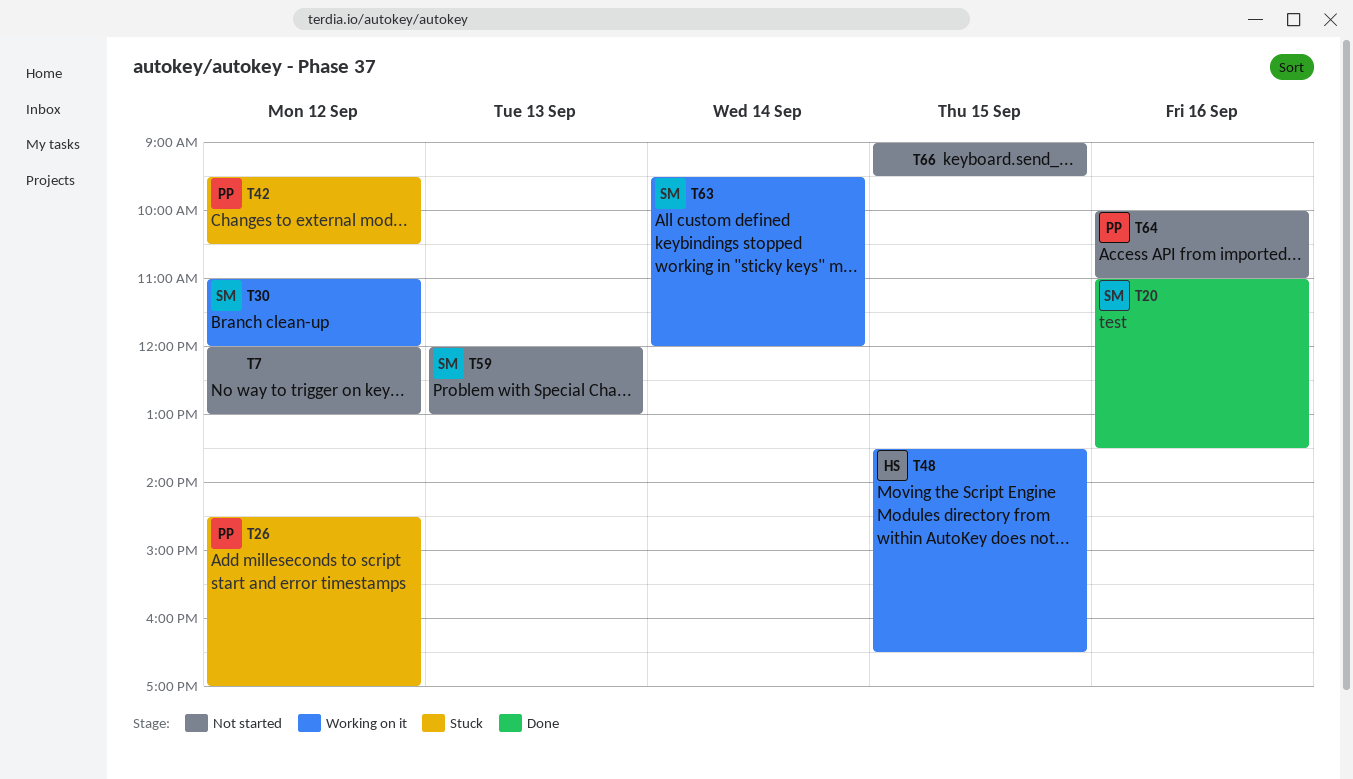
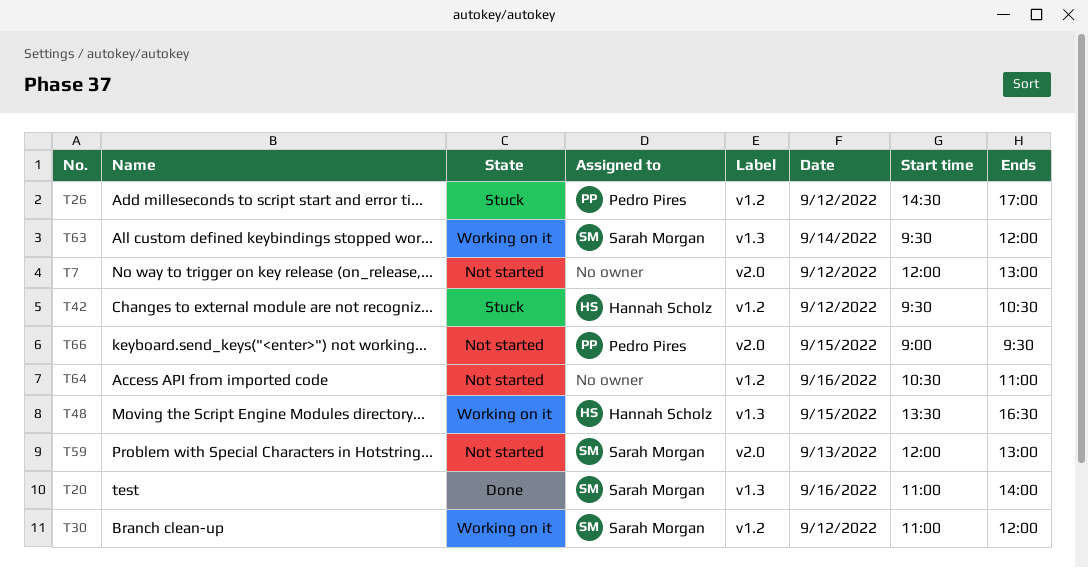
T20, ends: 13:30 -> 14:00
T42, owner: Pedro Pires -> Hannah Scholz
T64, owner: Pedro Pires -> none
T64, begins: 10:00 -> 10:30
T66, owner: none -> Pedro Pires

